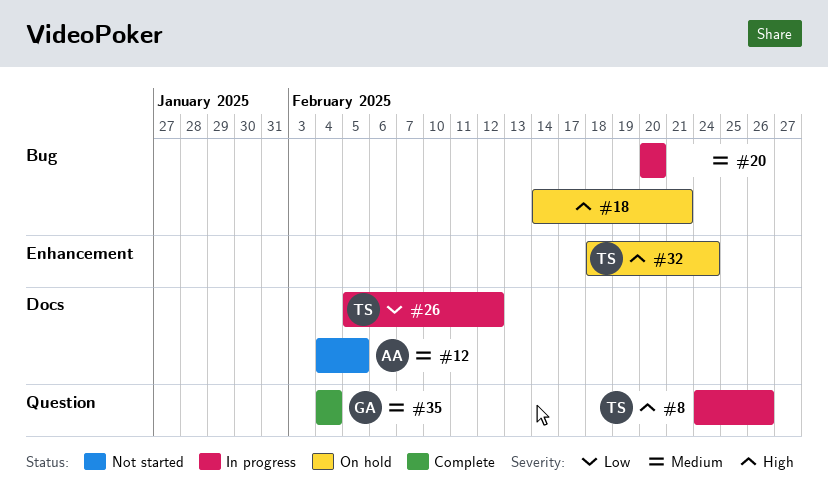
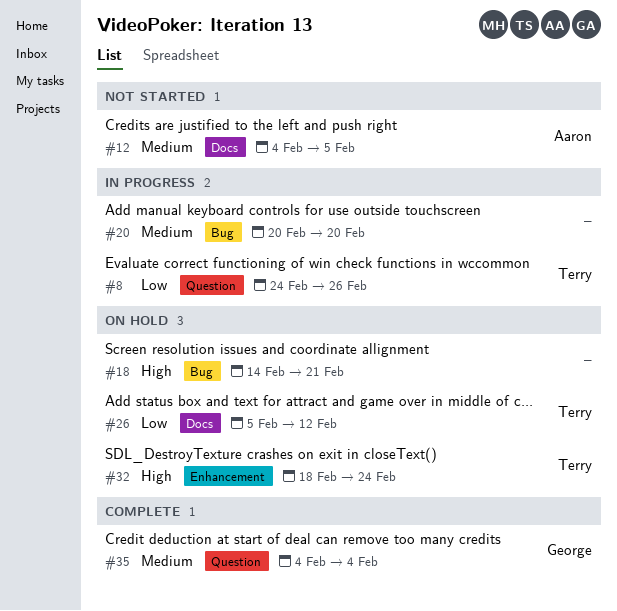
#8, priority: High -> Low
#26, status: In progress -> On hold

